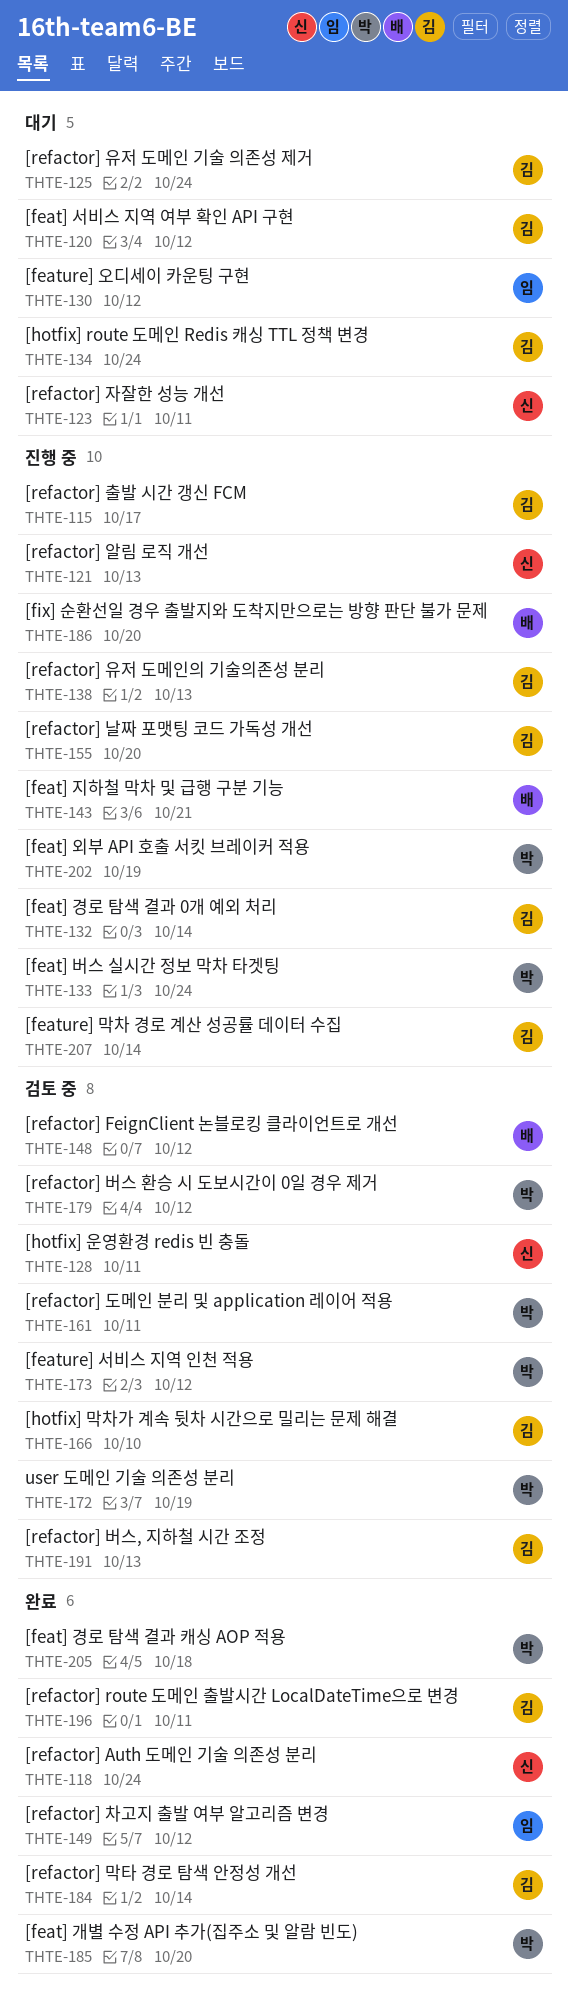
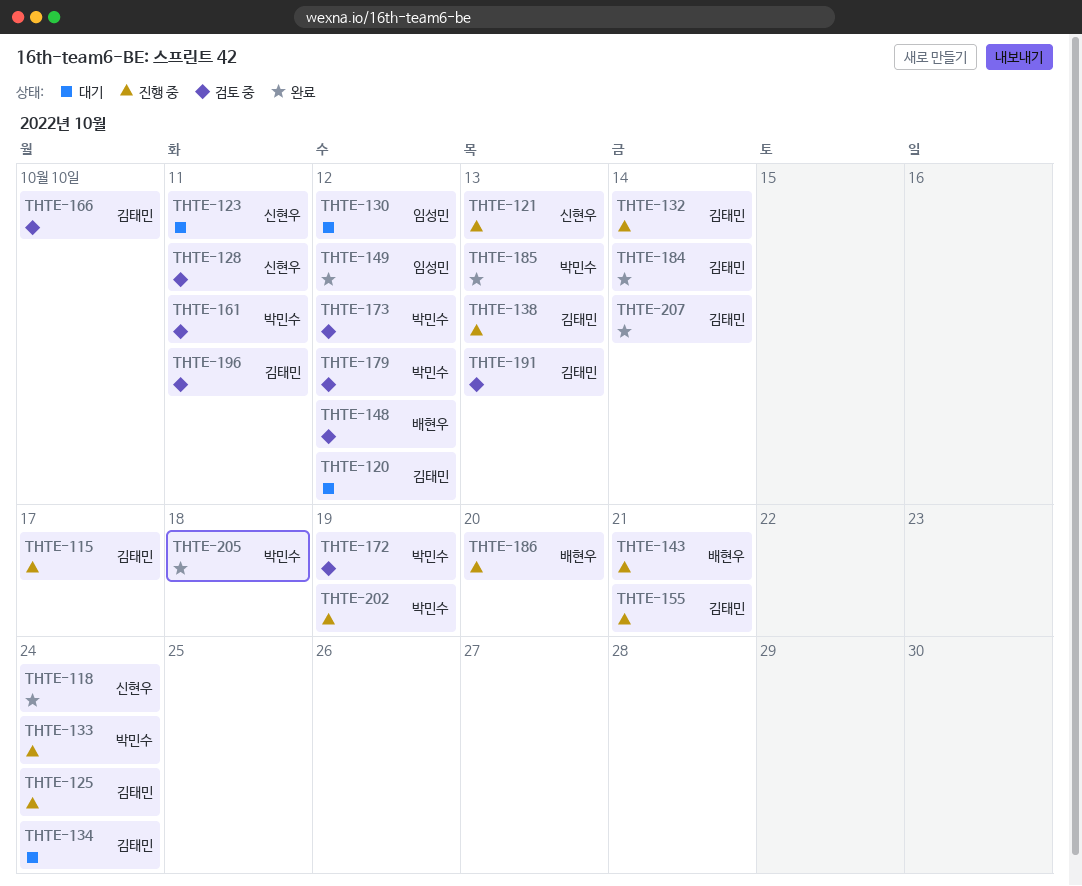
THTE-125, status: 대기 -> 진행 중
THTE-155, due: Oct 20 -> Oct 21
THTE-185, due: Oct 20 -> Oct 13
THTE-196, status: 완료 -> 검토 중
THTE-207, status: 진행 중 -> 완료

